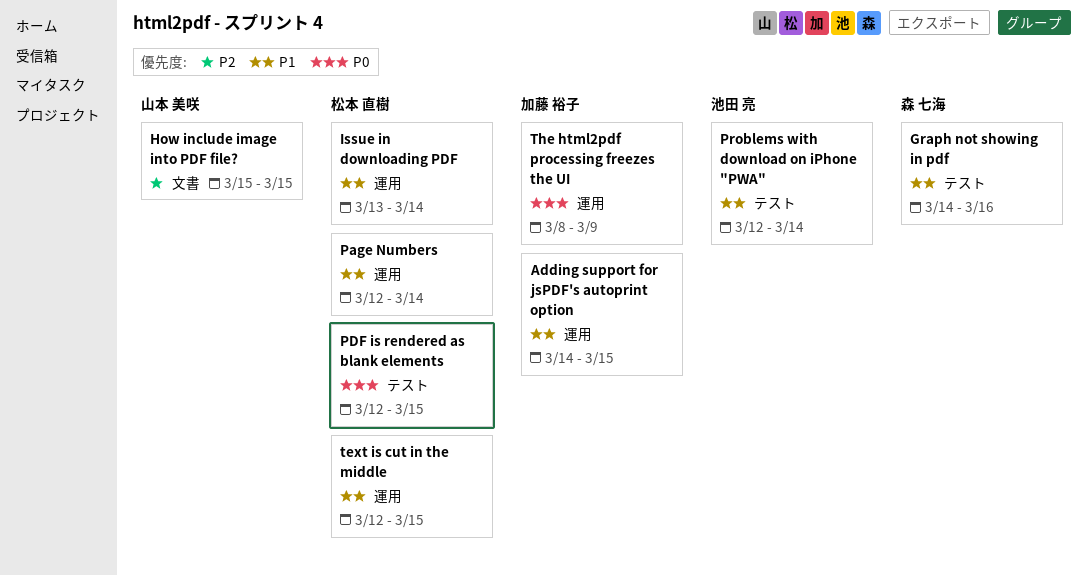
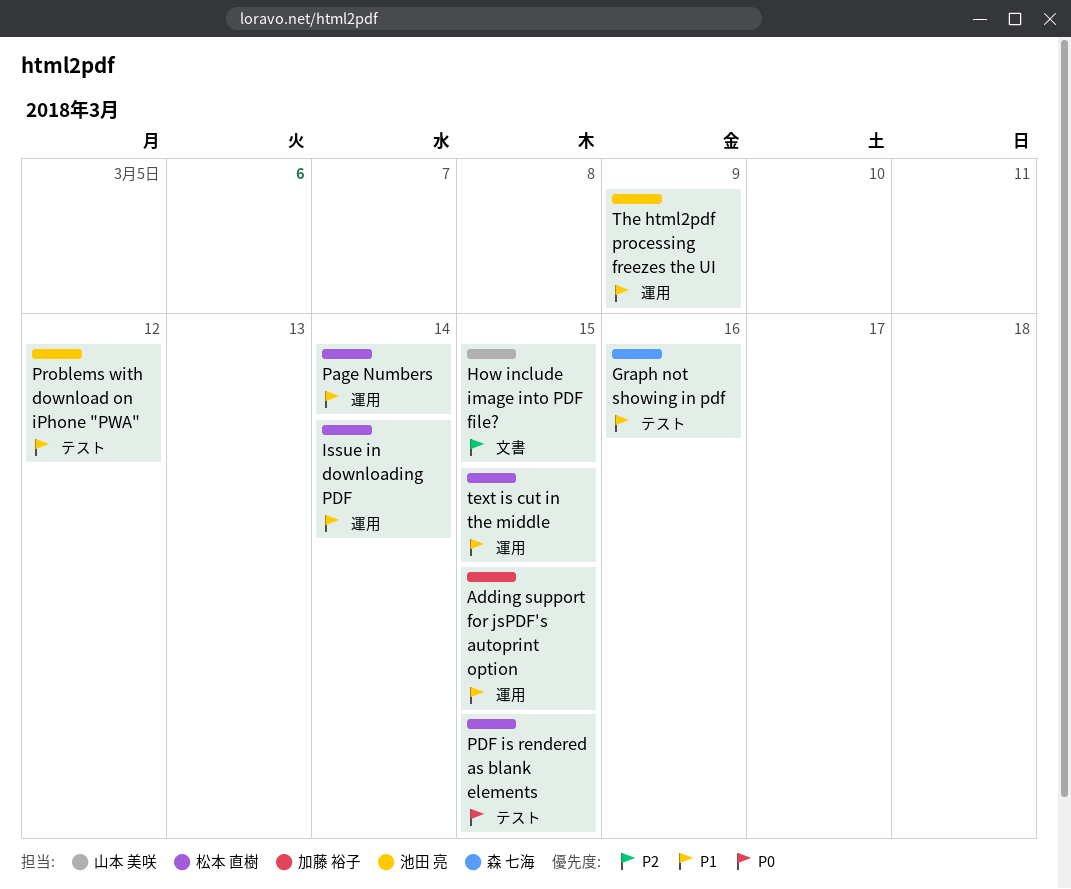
Problems with download on iPhone "PWA", due: Mar 14 -> Mar 12
The html2pdf processing freezes the UI, owner: 加藤 裕子 -> 池田 亮
The html2pdf processing freezes the UI, priority: P0 -> P1

